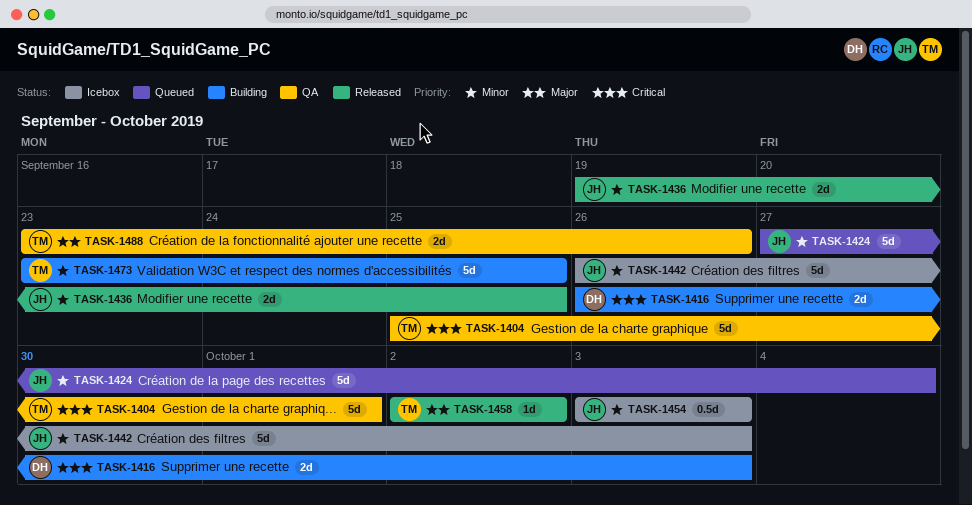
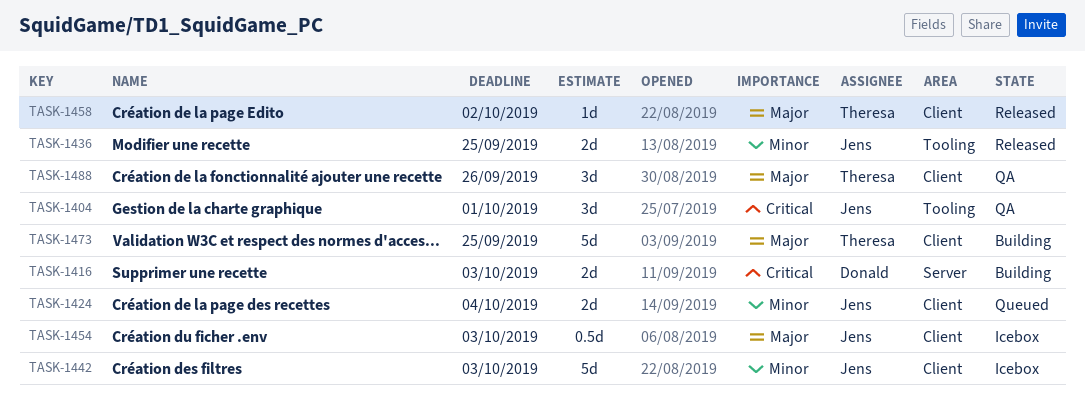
TASK-1404, owner: Theresa -> Jens
TASK-1404, estimate: 5d -> 3d
TASK-1424, estimate: 5d -> 2d
TASK-1454, priority: Minor -> Major
TASK-1473, priority: Minor -> Major
TASK-1488, estimate: 2d -> 3d

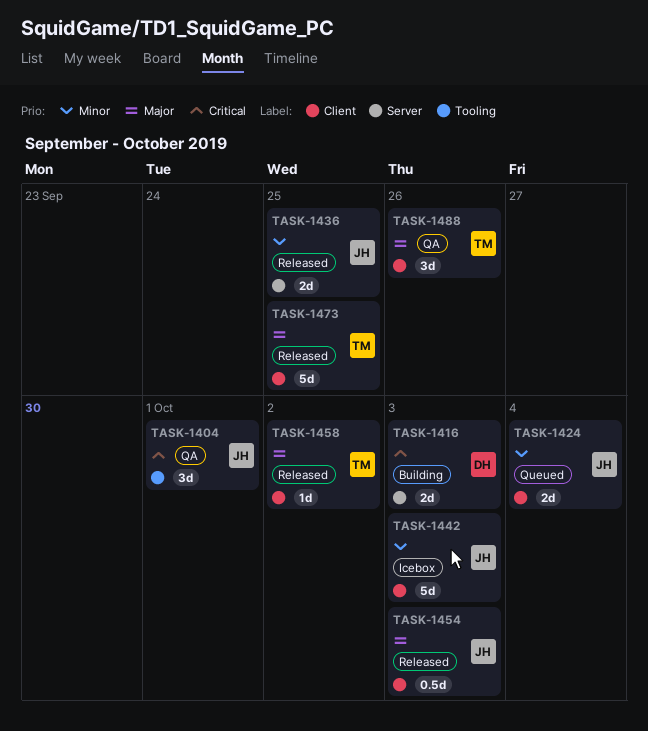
TASK-1436, label: Tooling -> Server
TASK-1454, status: Icebox -> Released
TASK-1473, status: Building -> Released

